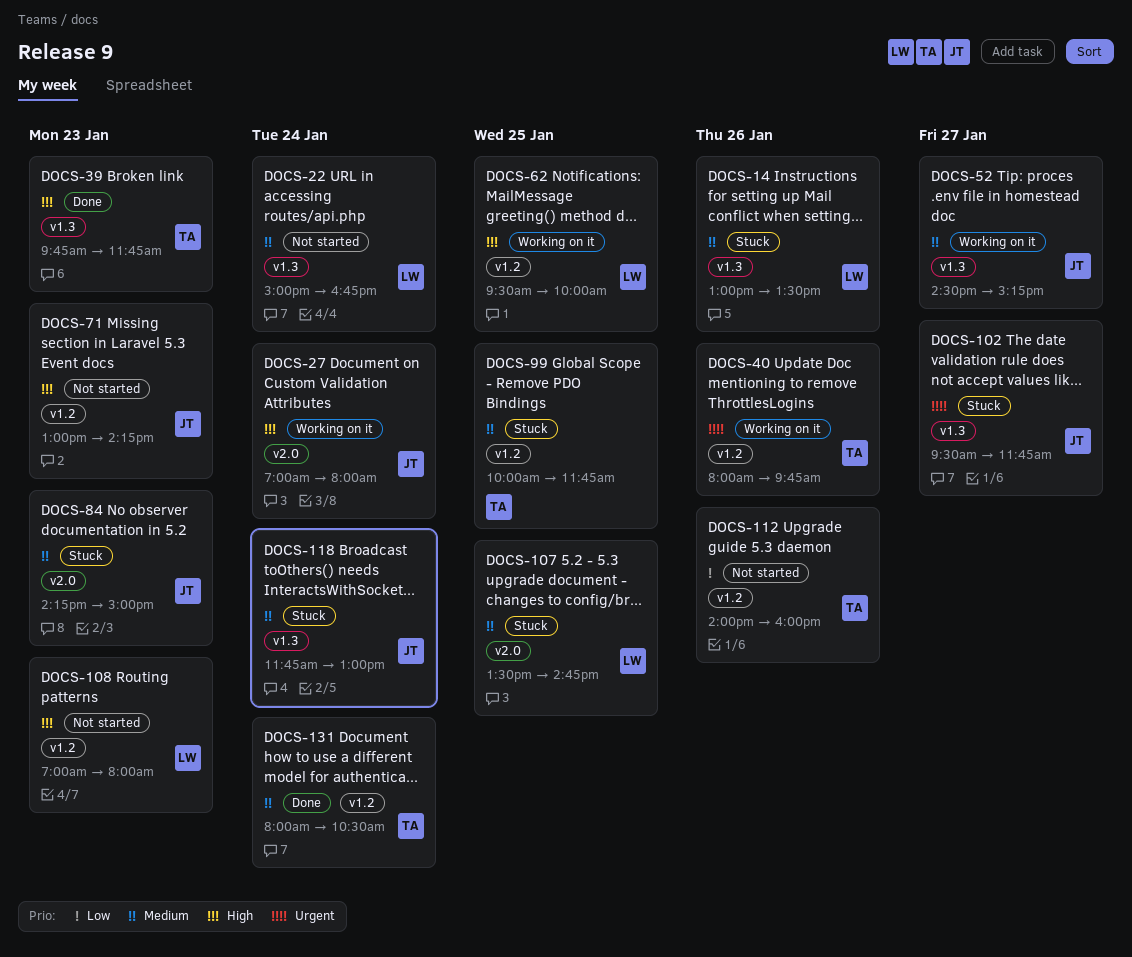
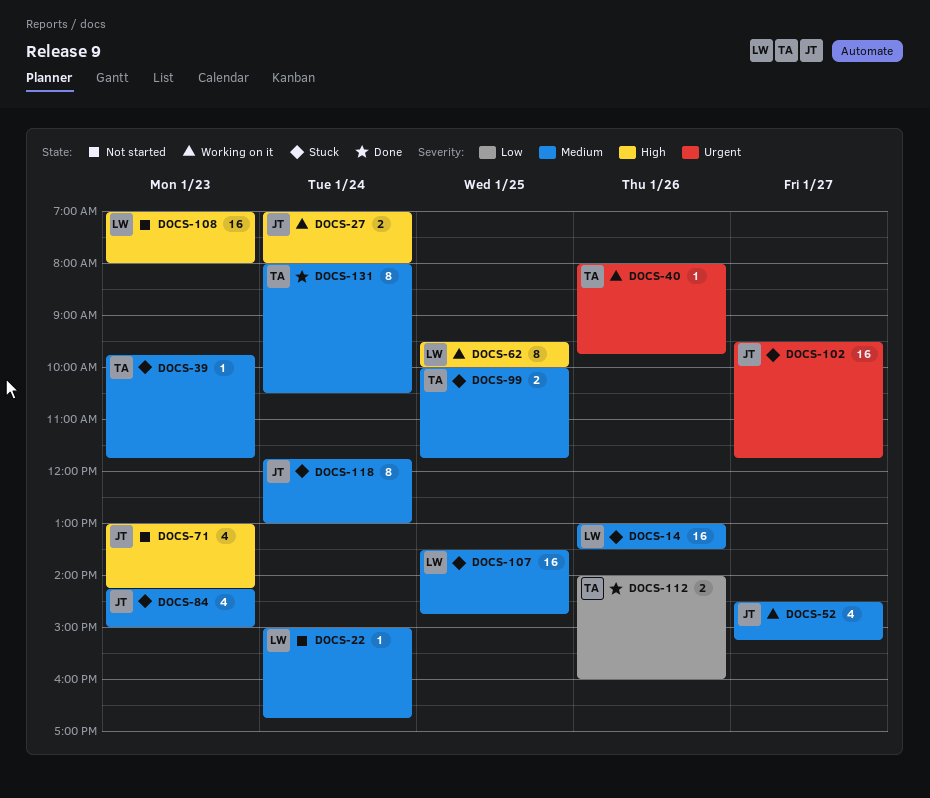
DOCS-39, status: Done -> Stuck
DOCS-39, priority: High -> Medium
DOCS-112, status: Not started -> Done

